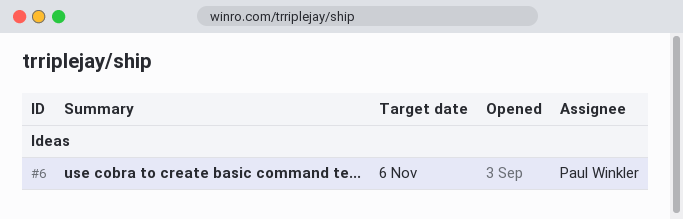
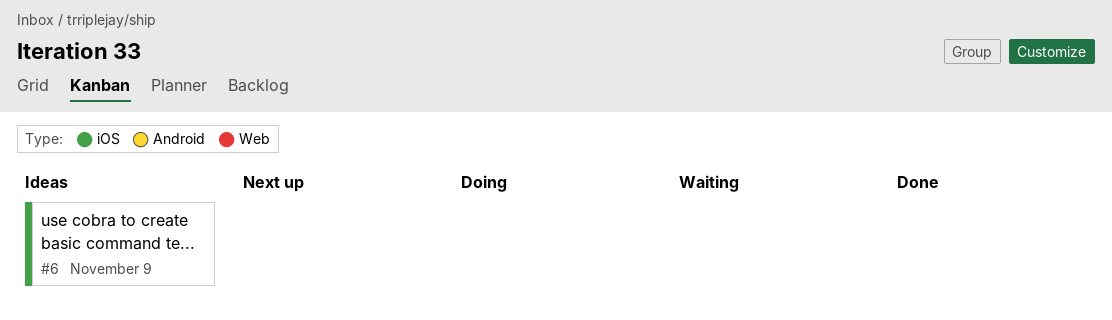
#6, due: Nov 6 -> Nov 9

